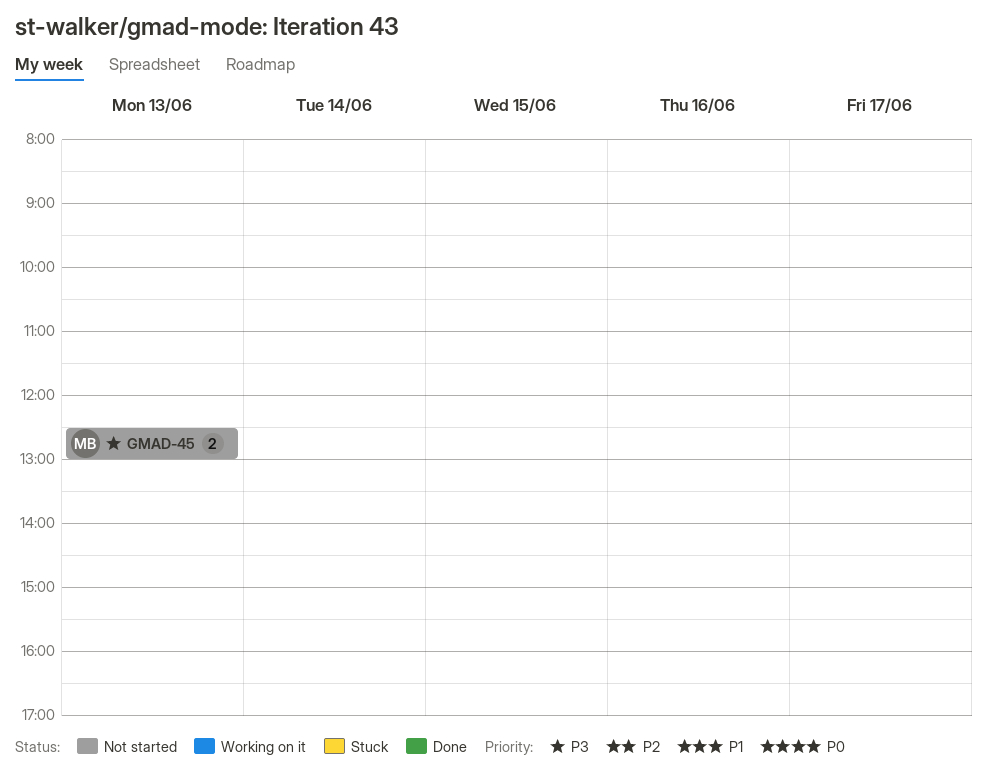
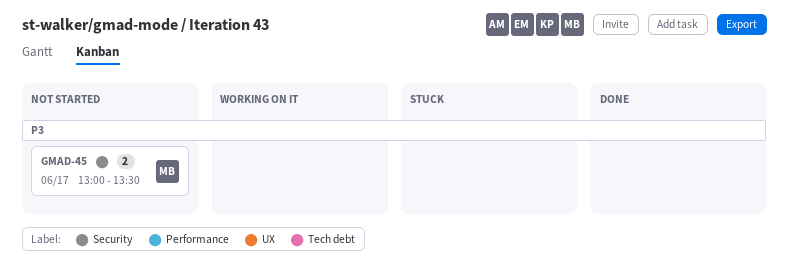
GMAD-45, day: Jun 13 -> Jun 17
GMAD-45, begins: 12:30 -> 13:00
GMAD-45, ends: 13:00 -> 13:30

